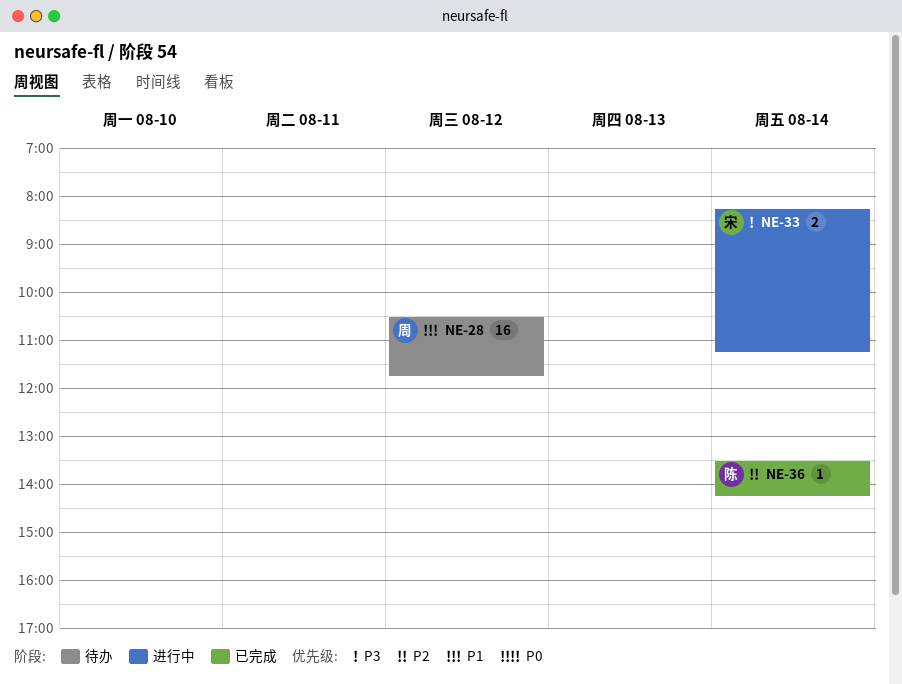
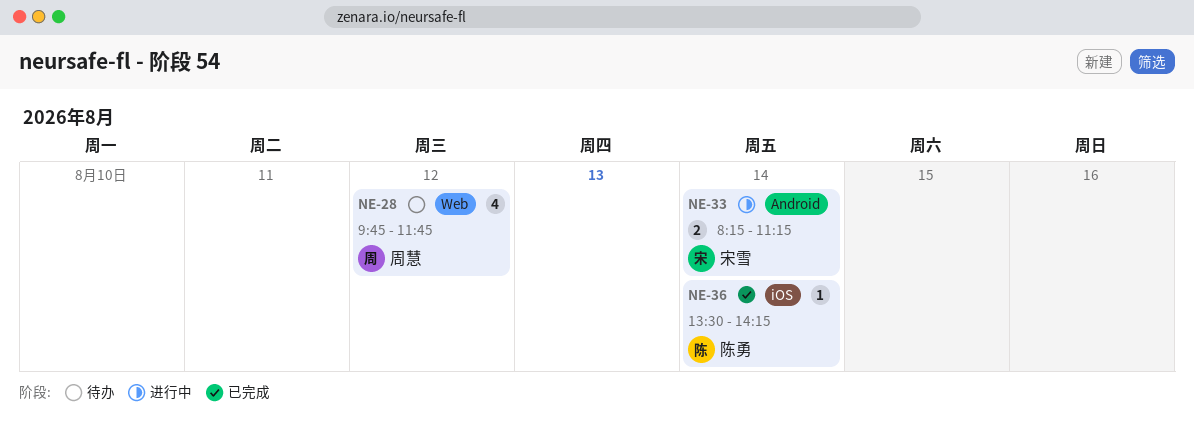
NE-28, estimate: 16 -> 4
NE-28, begins: 10:30 -> 09:45

